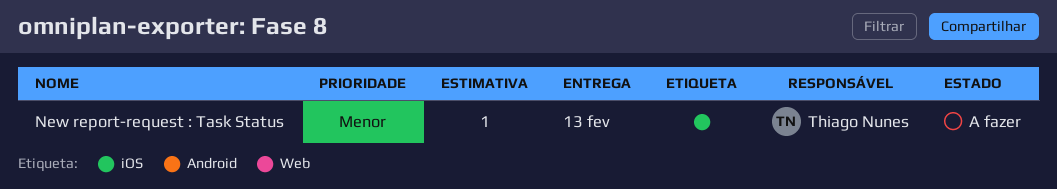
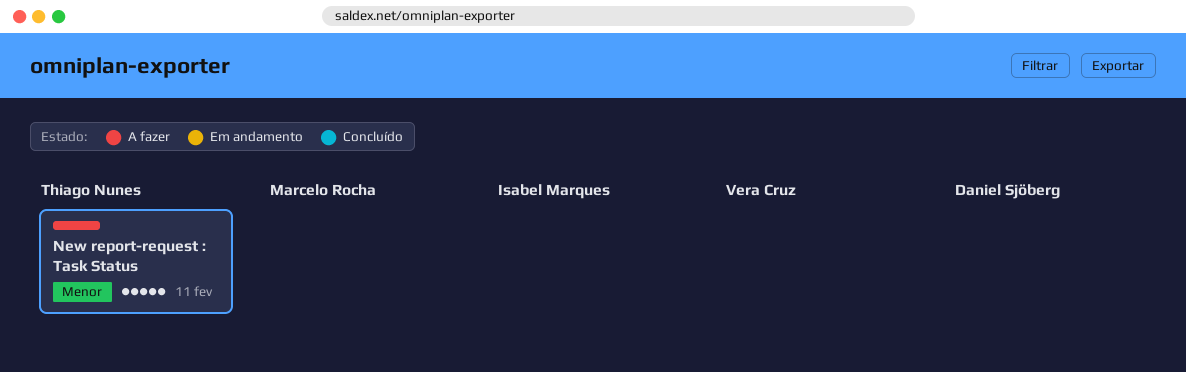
New report-request : Task Status, estimate: 1 -> 5
New report-request : Task Status, due: Feb 13 -> Feb 11

